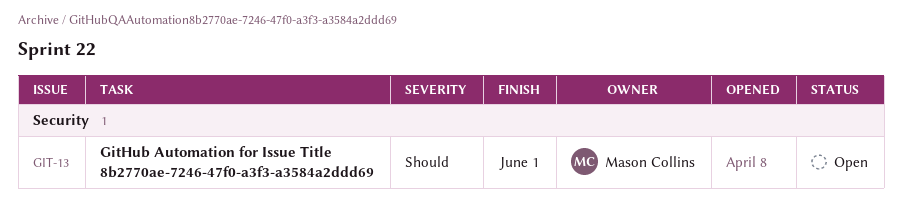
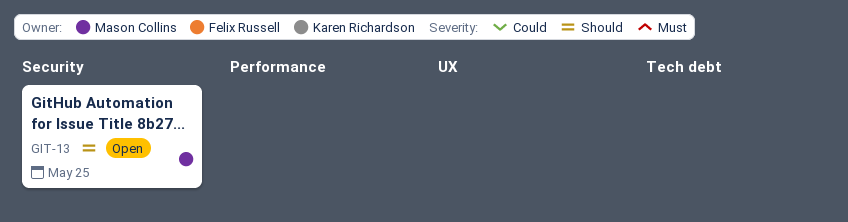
GIT-13, due: Jun 1 -> May 25

